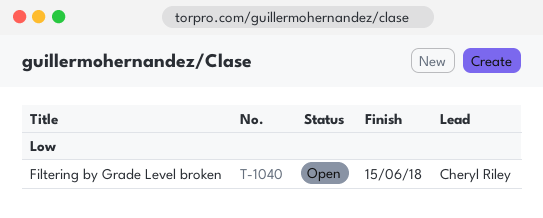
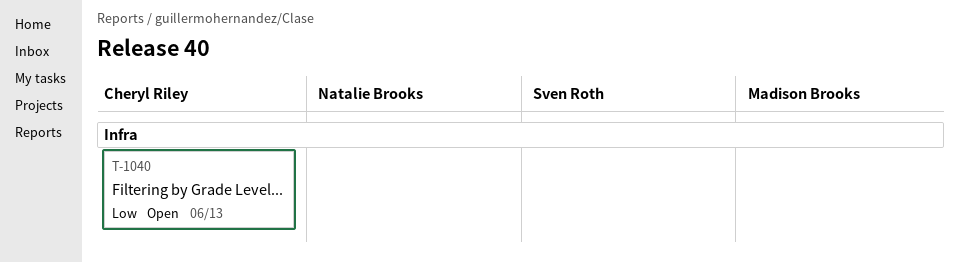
T-1040, due: Jun 15 -> Jun 13

